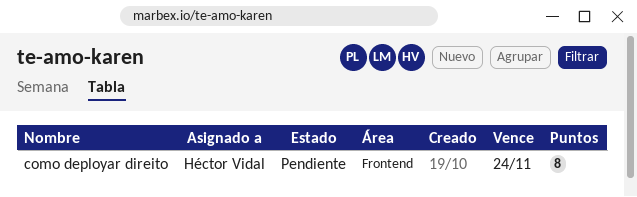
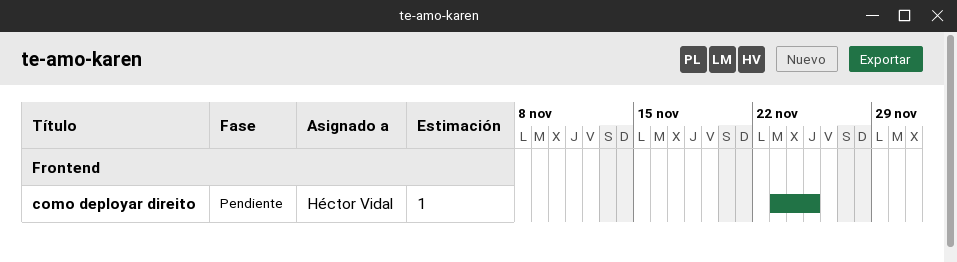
como deployar direito, estimate: 8 -> 1
como deployar direito, due: Nov 24 -> Nov 25

